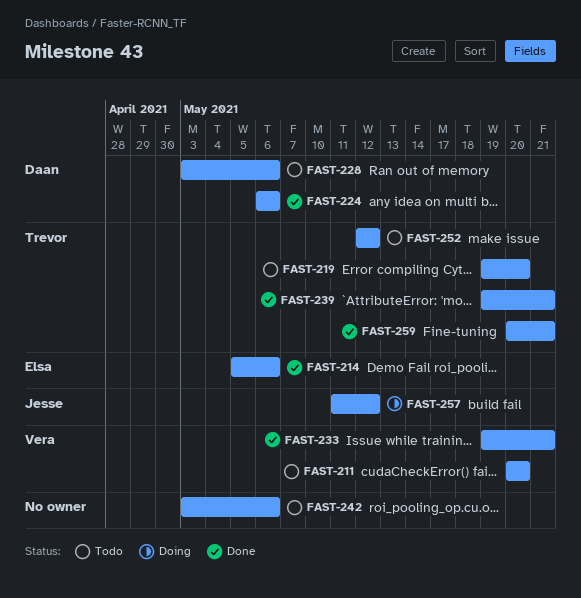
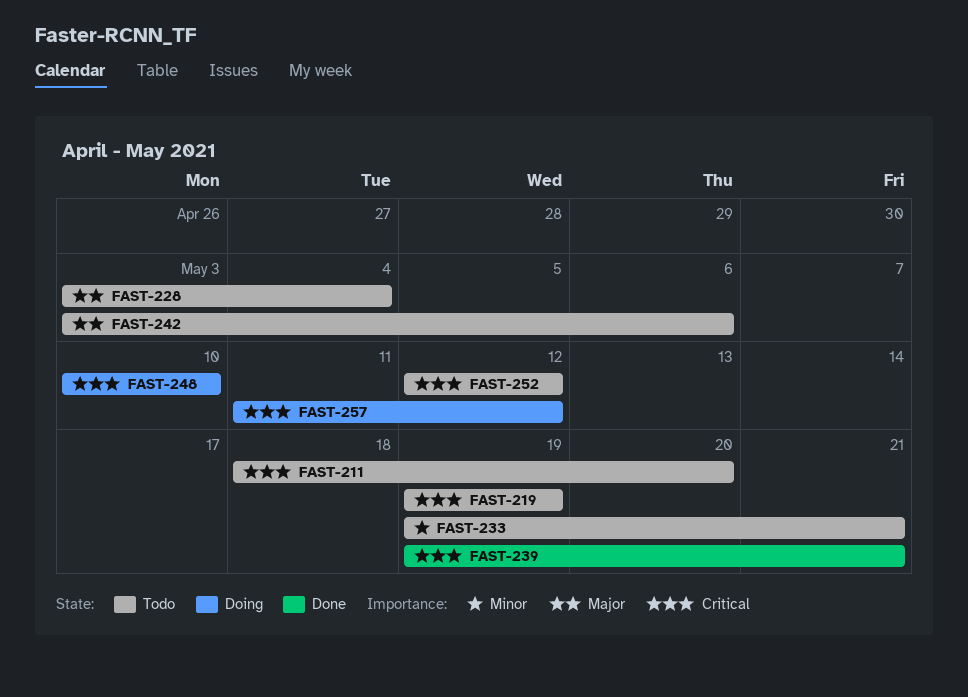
FAST-211, start: May 20 -> May 18
FAST-214: present -> none
FAST-219, due: May 20 -> May 19
FAST-224: present -> none
FAST-228, due: May 6 -> May 4
FAST-233, status: Done -> Todo
FAST-248: none -> present
FAST-259: present -> none

